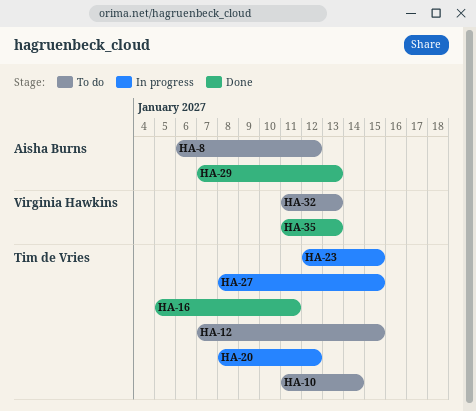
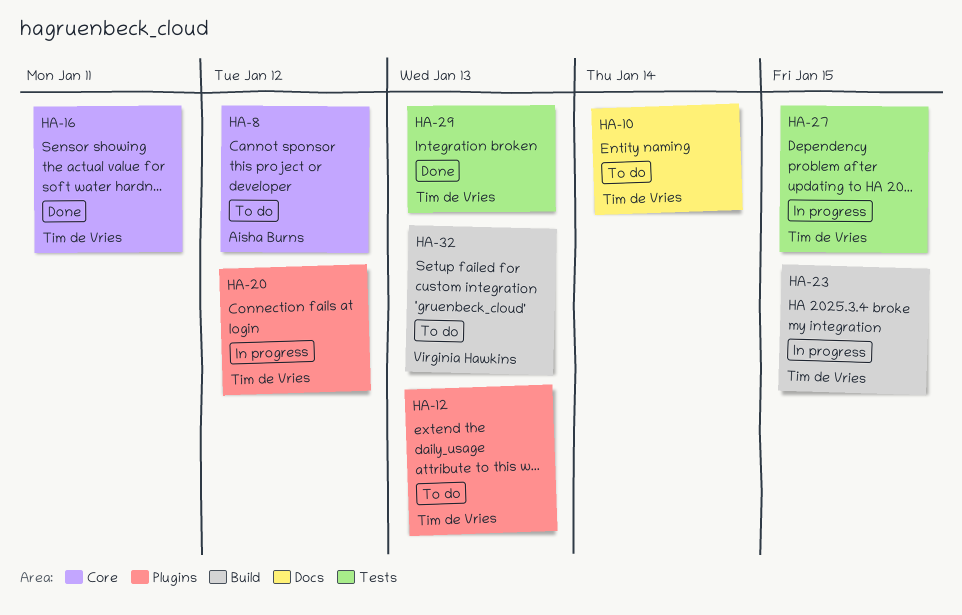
HA-12, due: Jan 15 -> Jan 13
HA-29, owner: Aisha Burns -> Tim de Vries
HA-35: present -> none

